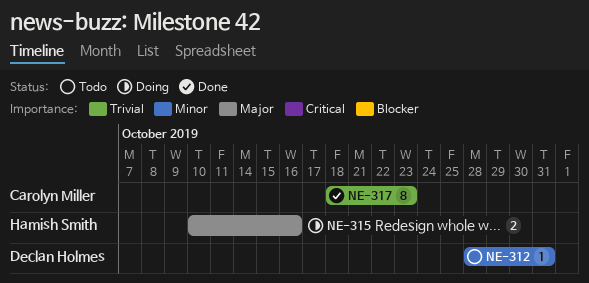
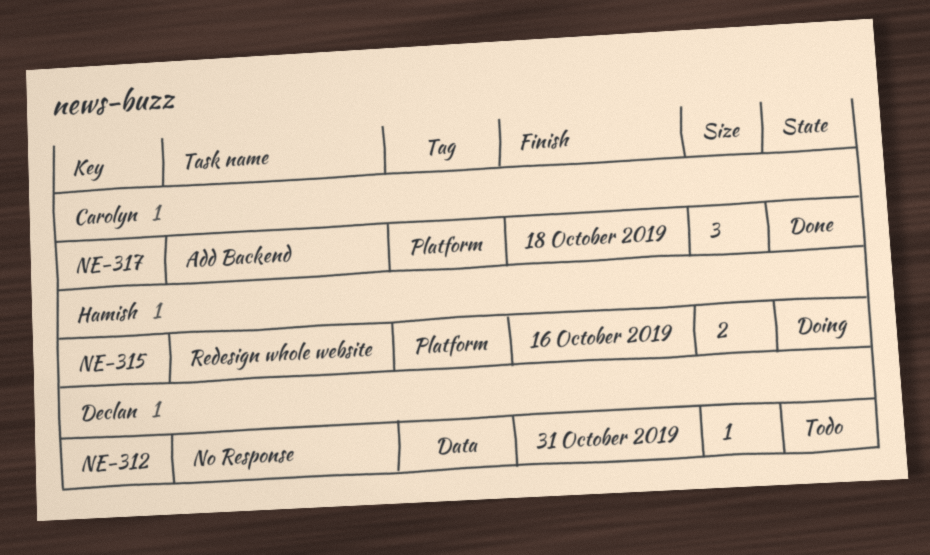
NE-317, estimate: 8 -> 3
NE-317, due: Oct 23 -> Oct 18

